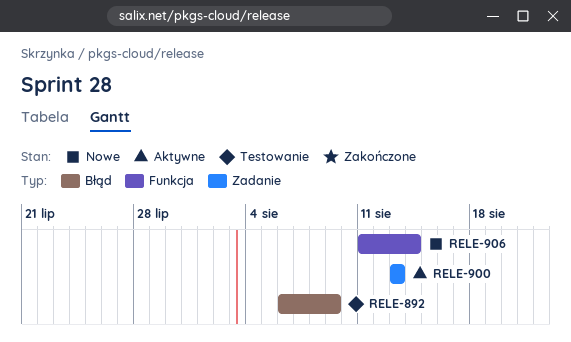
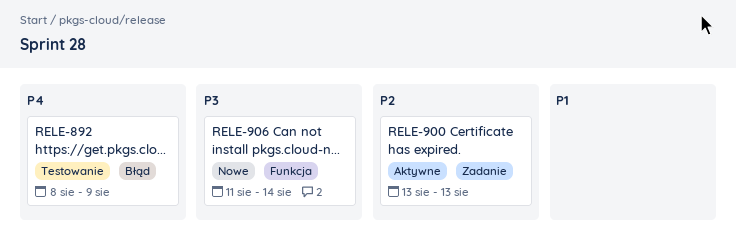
RELE-892, start: Aug 6 -> Aug 8

